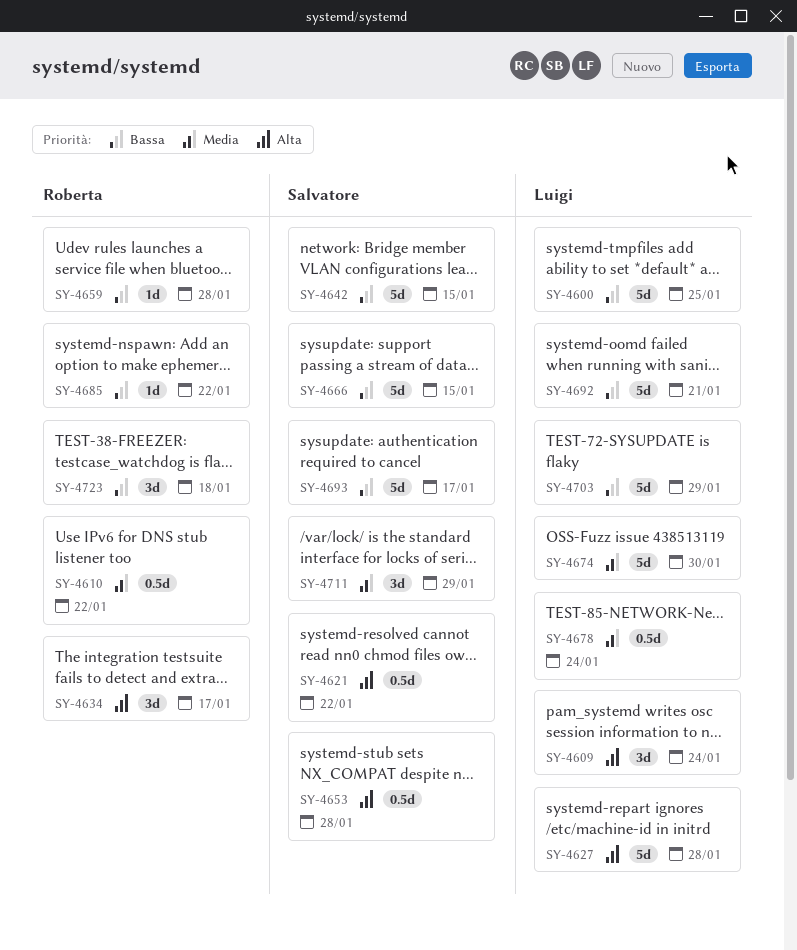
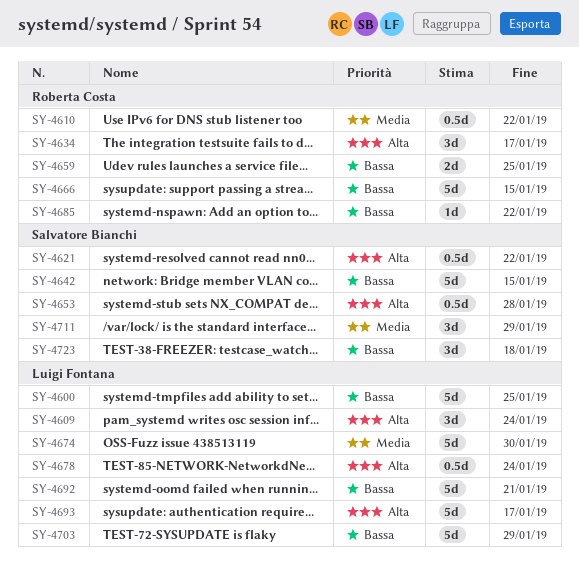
SY-4627: present -> none
SY-4659, estimate: 1d -> 2d
SY-4659, due: Jan 28 -> Jan 25
SY-4666, owner: Salvatore Bianchi -> Roberta Costa
SY-4678, priority: Media -> Alta
SY-4693, owner: Salvatore Bianchi -> Luigi Fontana
SY-4693, priority: Bassa -> Alta
SY-4723, owner: Roberta Costa -> Salvatore Bianchi

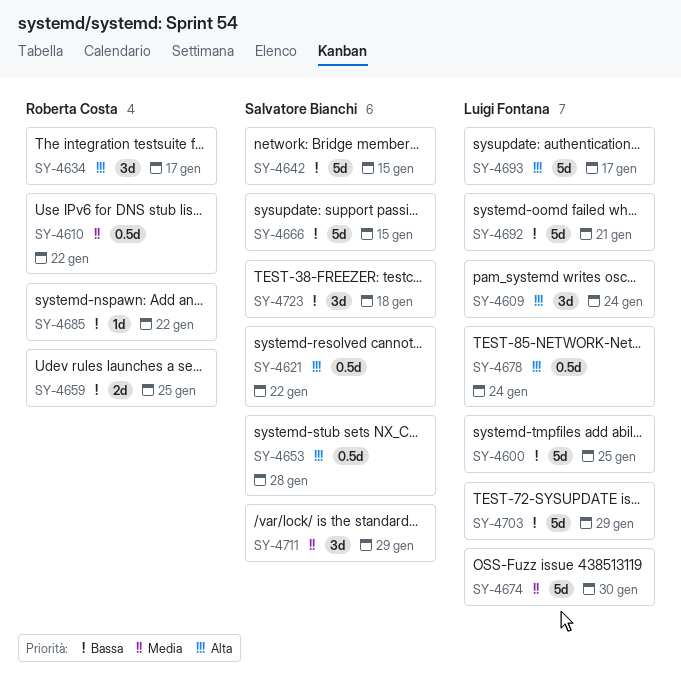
SY-4666, owner: Roberta Costa -> Salvatore Bianchi

